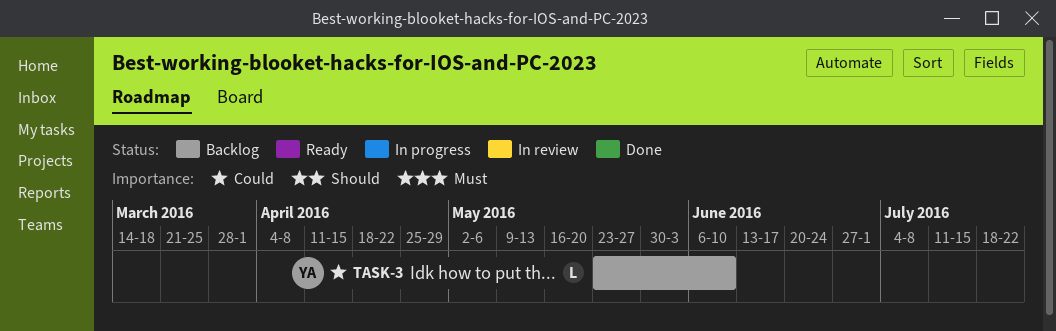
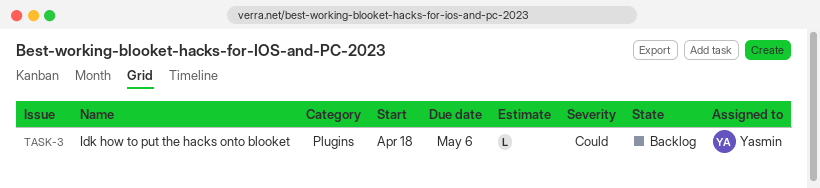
TASK-3, start: May 23 -> Apr 18
TASK-3, due: Jun 10 -> May 6

